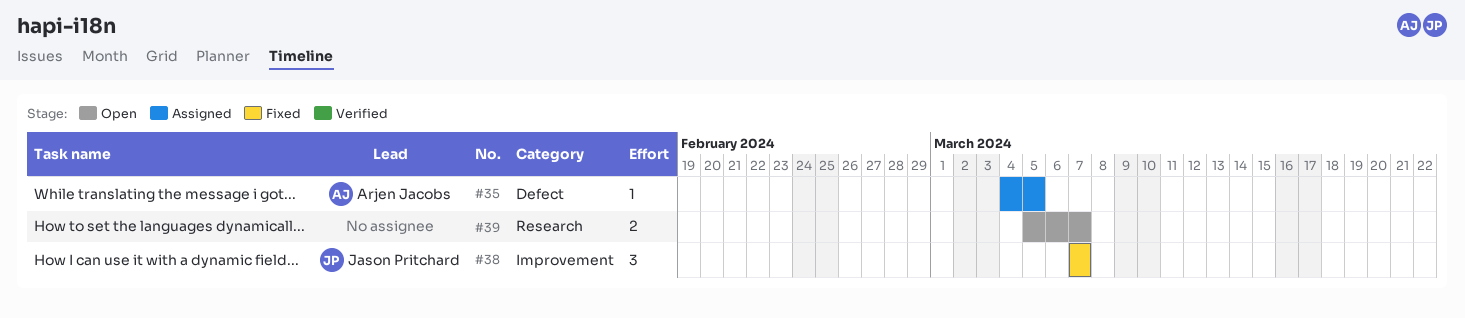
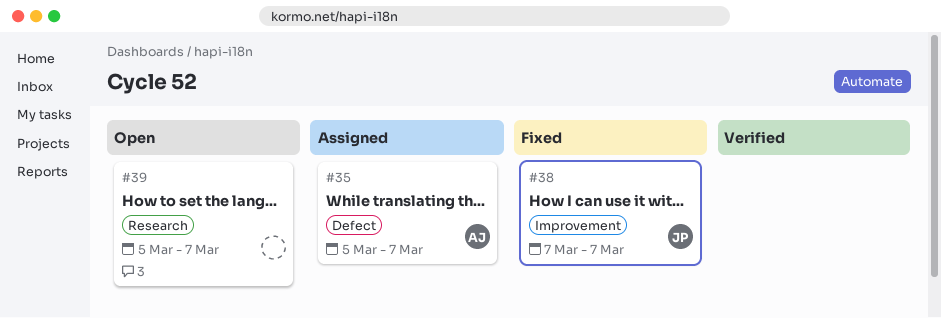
#35, start: Mar 4 -> Mar 5
#35, due: Mar 5 -> Mar 7

